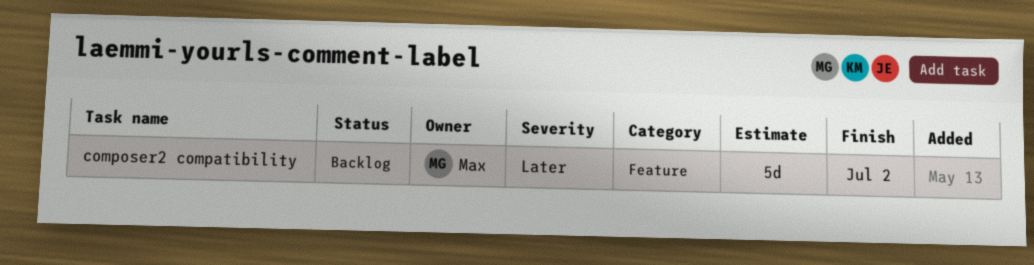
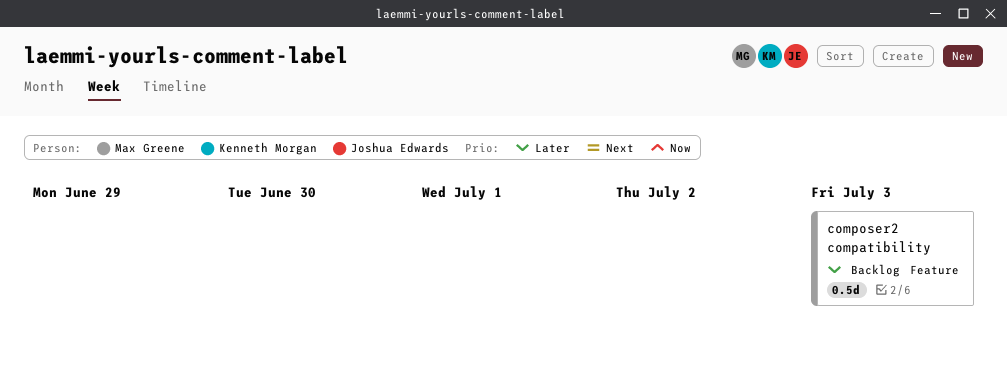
composer2 compatibility, estimate: 5d -> 0.5d
composer2 compatibility, due: Jul 2 -> Jul 3

